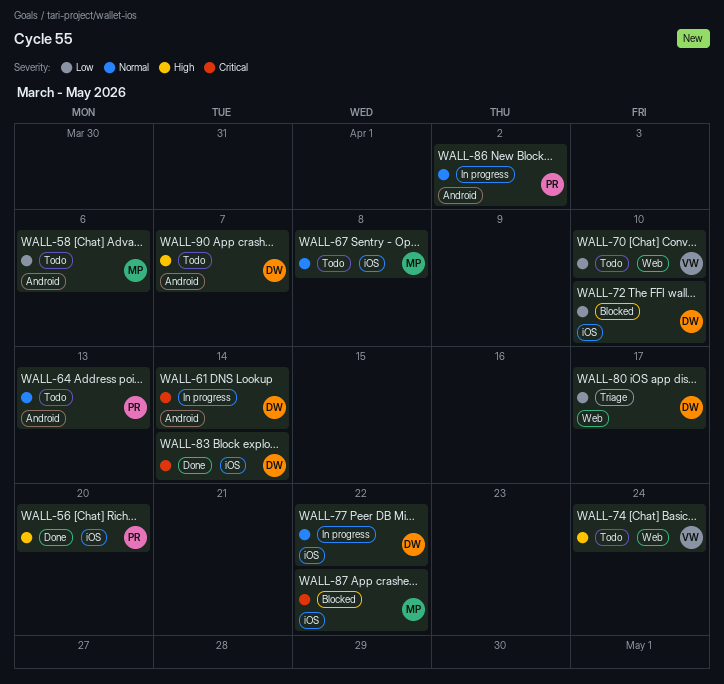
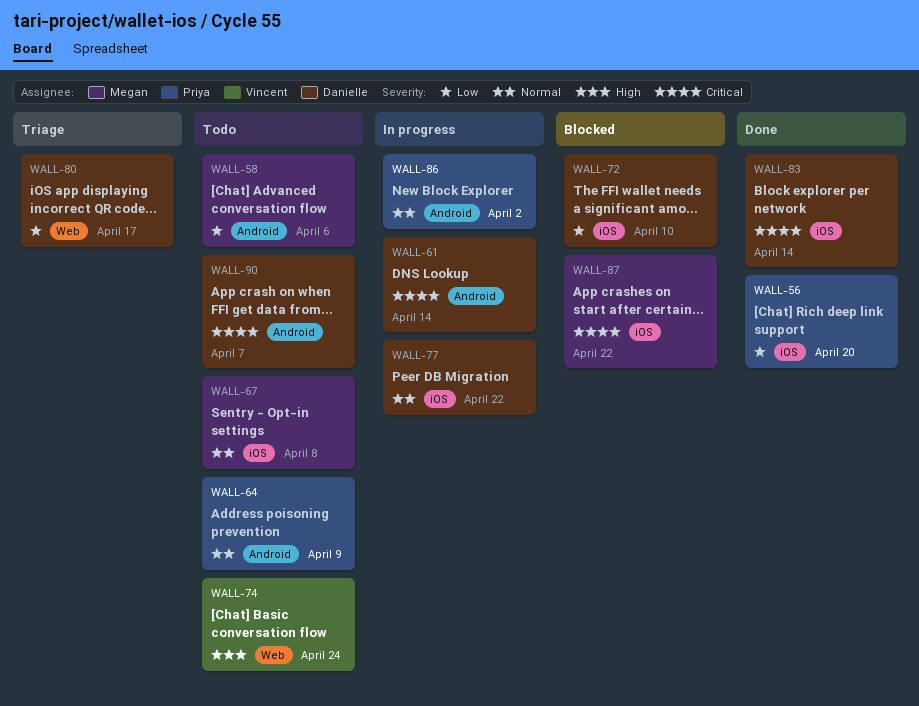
WALL-56, priority: High -> Low
WALL-64, due: Apr 13 -> Apr 9
WALL-70: present -> none
WALL-90, priority: High -> Critical

